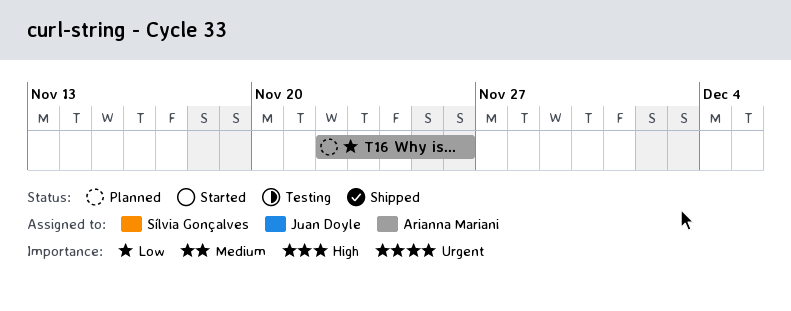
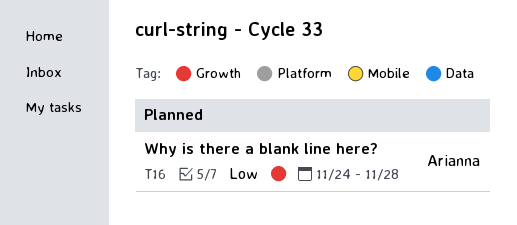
T16, start: Nov 22 -> Nov 24
T16, due: Nov 26 -> Nov 28

